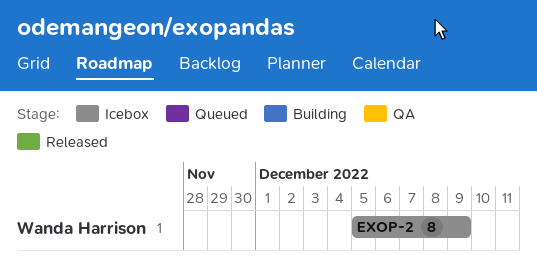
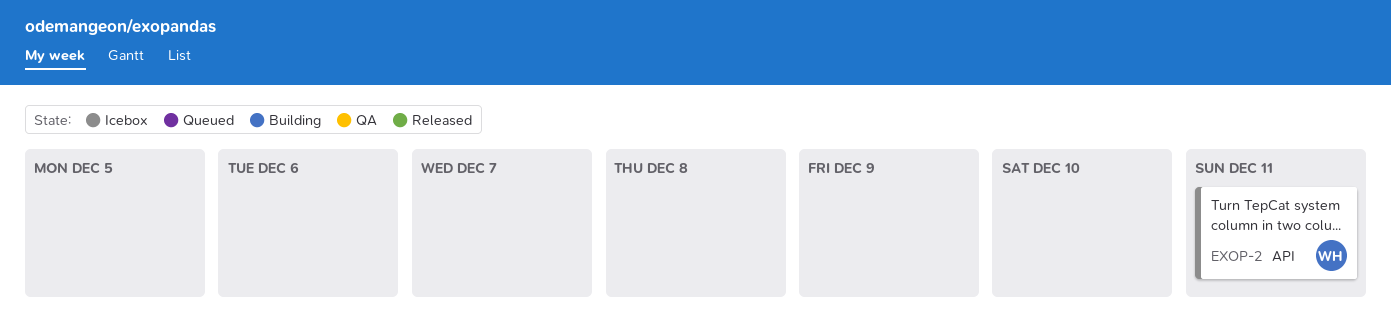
EXOP-2, due: Dec 9 -> Dec 11

